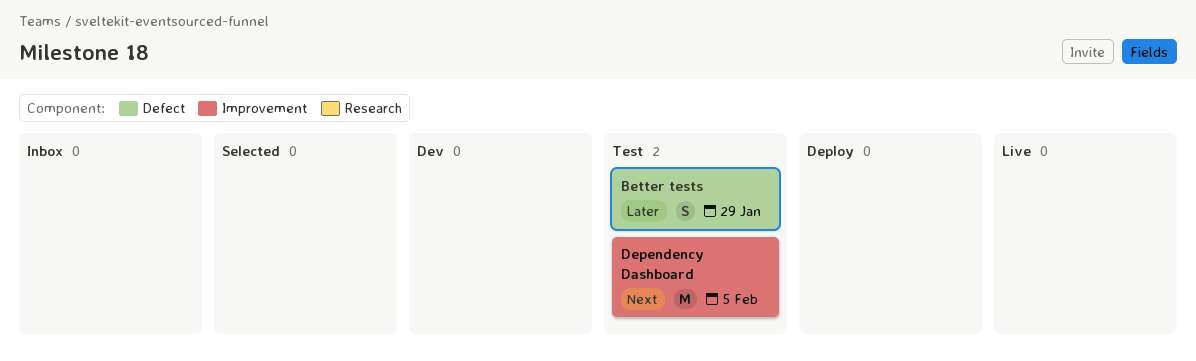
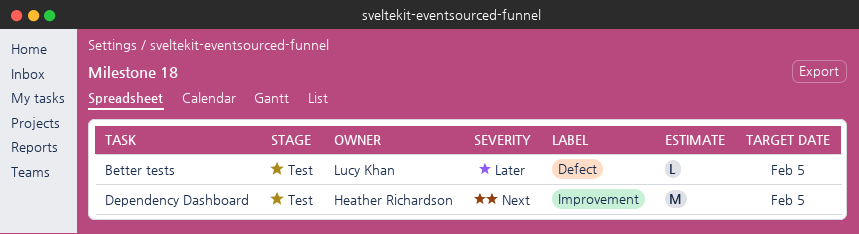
Better tests, estimate: S -> L
Better tests, due: Jan 29 -> Feb 5

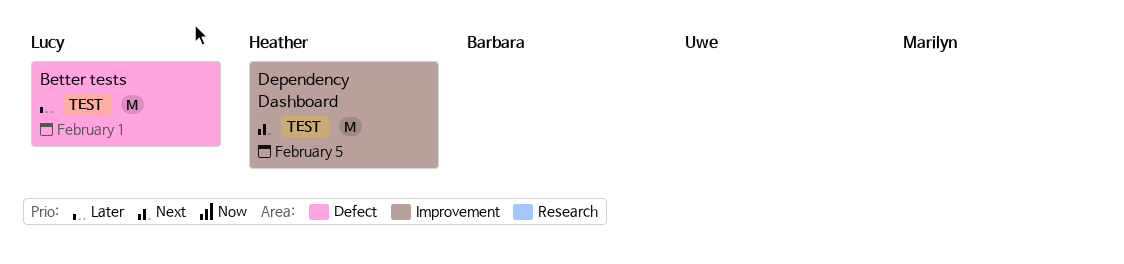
Better tests, estimate: L -> M
Better tests, due: Feb 5 -> Feb 1

